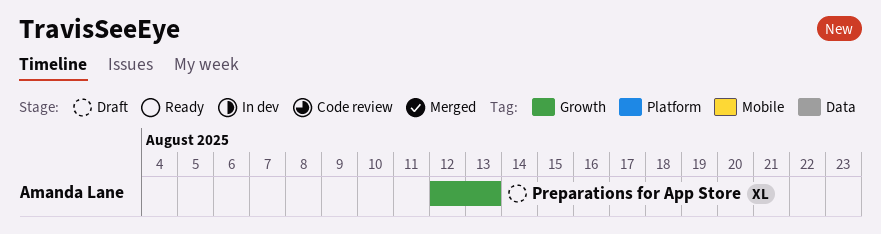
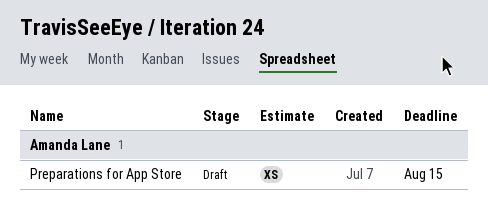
Preparations for App Store, estimate: XL -> XS
Preparations for App Store, due: Aug 13 -> Aug 15

